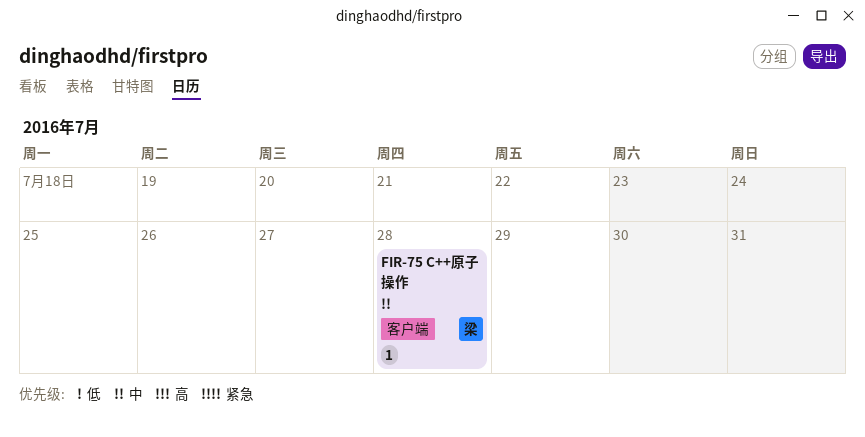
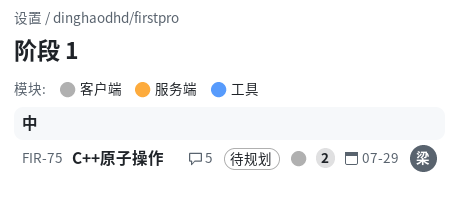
FIR-75, estimate: 1 -> 2
FIR-75, due: Jul 28 -> Jul 29

